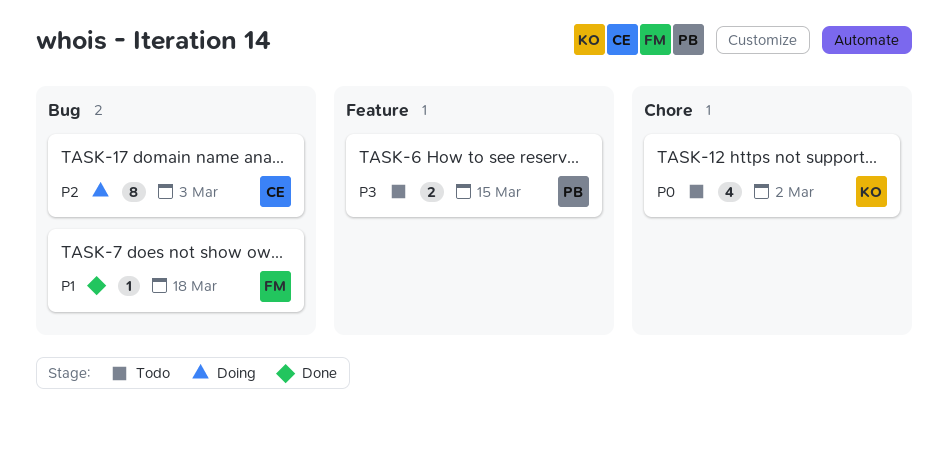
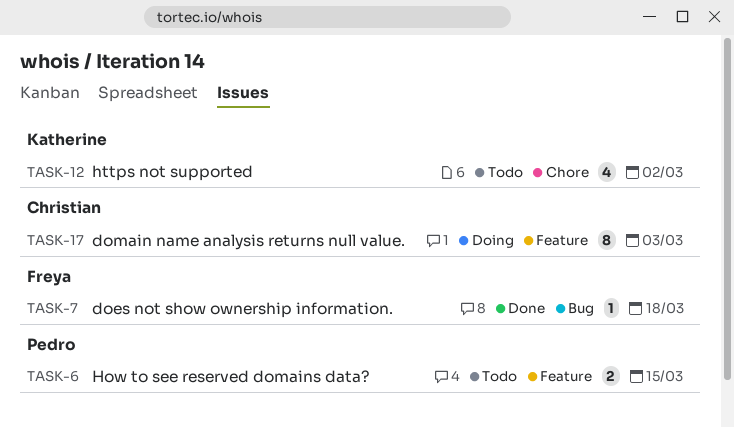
TASK-17, label: Bug -> Feature

